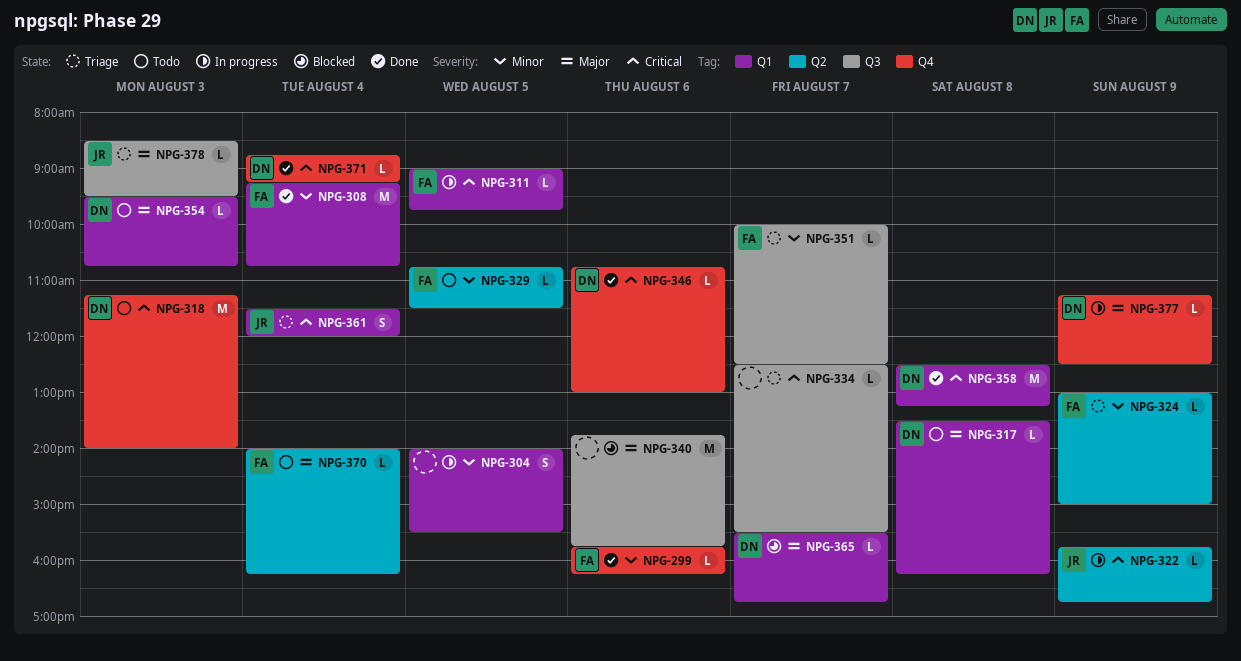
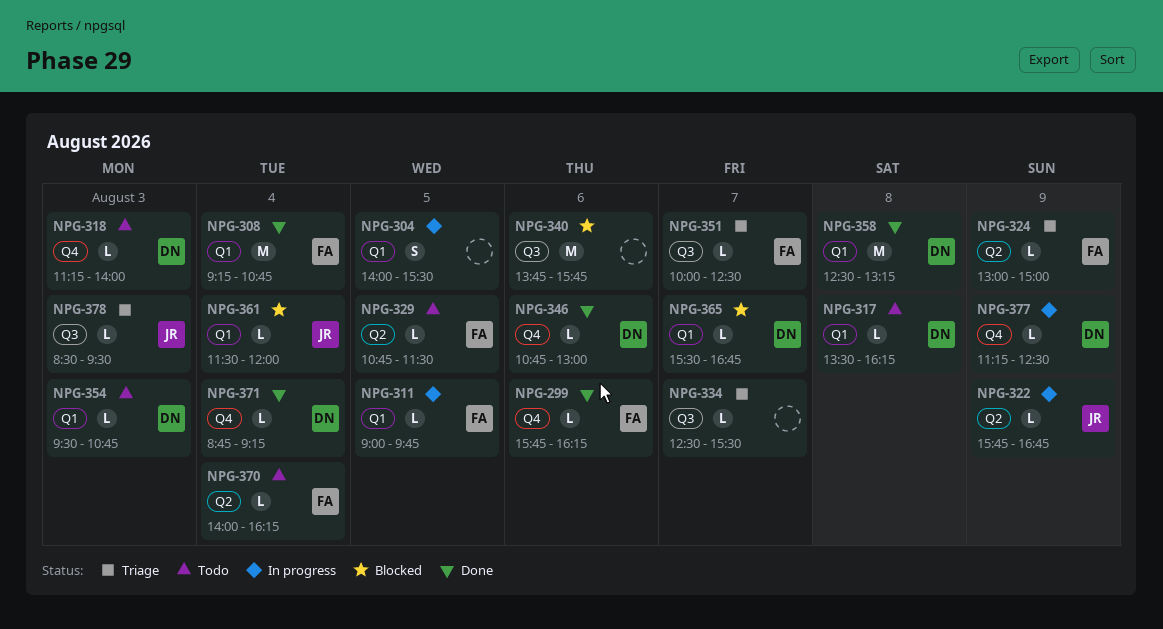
NPG-318, estimate: M -> L
NPG-361, status: Triage -> Blocked
NPG-361, estimate: S -> L

